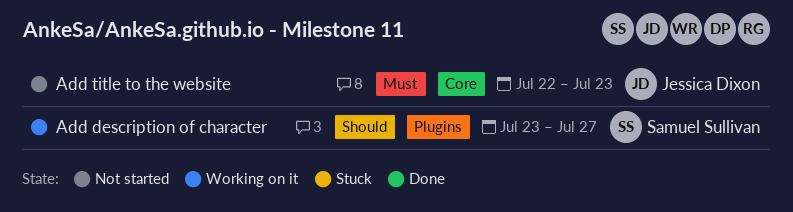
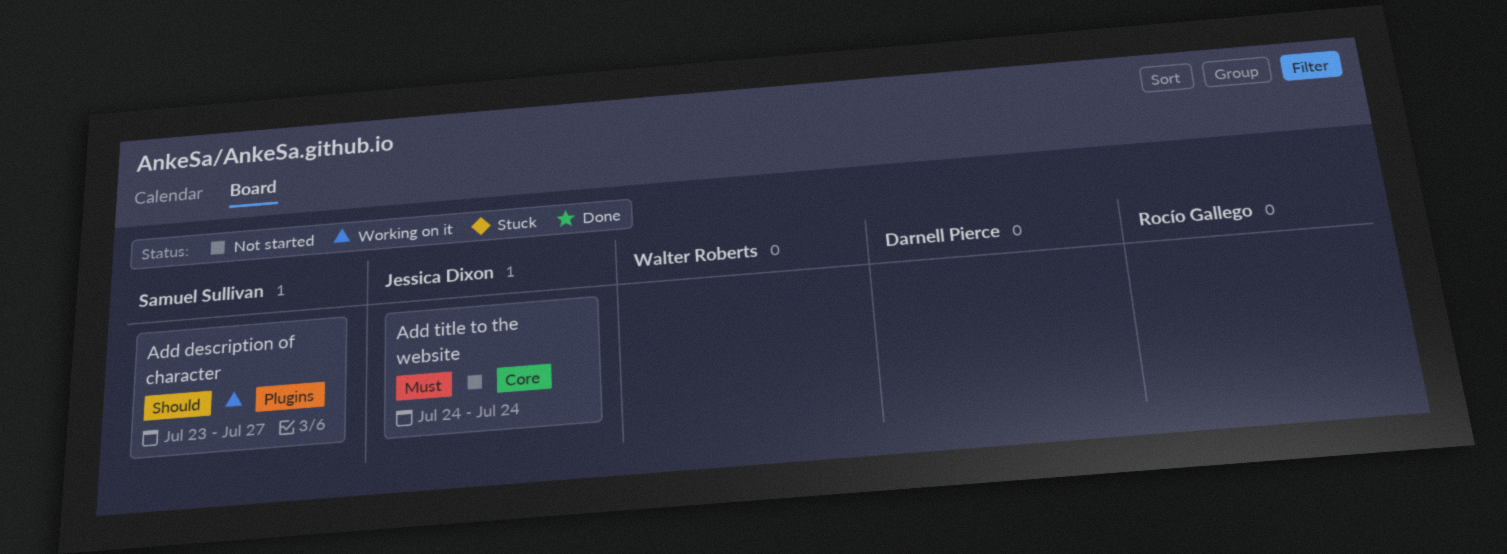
Add title to the website, start: Jul 22 -> Jul 24
Add title to the website, due: Jul 23 -> Jul 24

